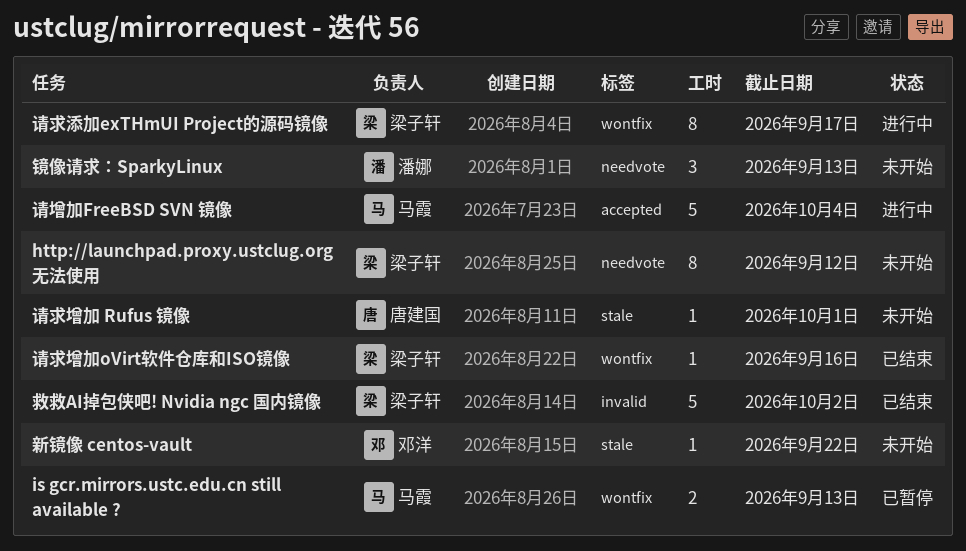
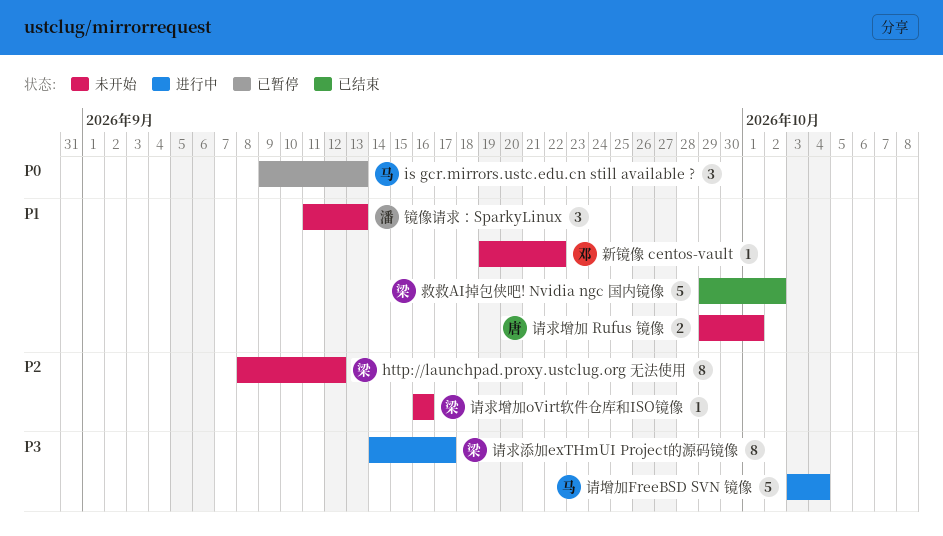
is gcr.mirrors.ustc.edu.cn still available ?, estimate: 2 -> 3
请求增加 Rufus 镜像, estimate: 1 -> 2
请求增加oVirt软件仓库和ISO镜像, status: 已结束 -> 未开始

